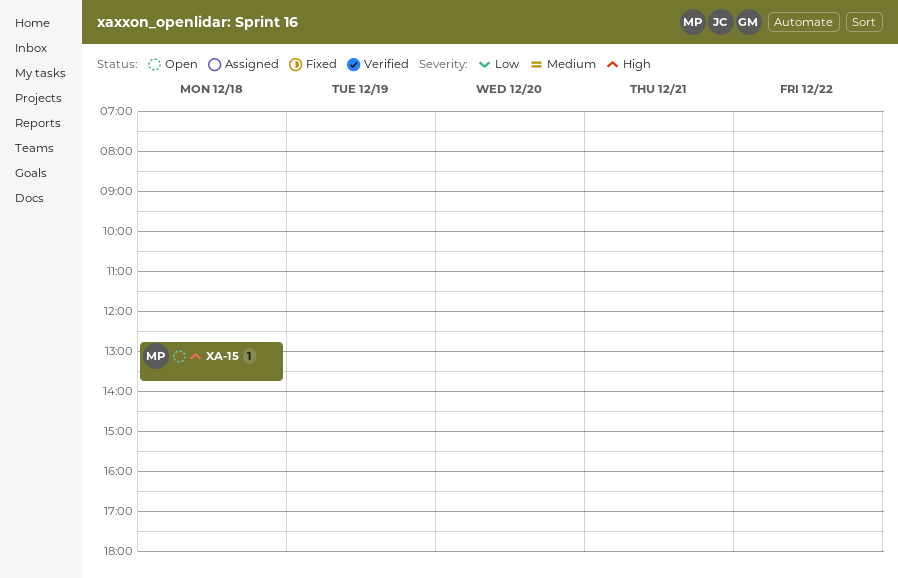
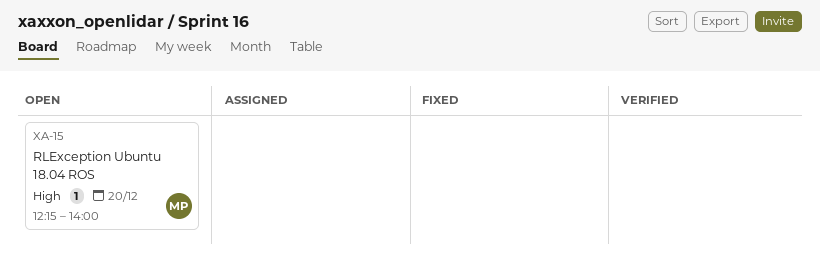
XA-15, day: Dec 18 -> Dec 20
XA-15, begins: 12:45 -> 12:15
XA-15, ends: 13:45 -> 14:00

